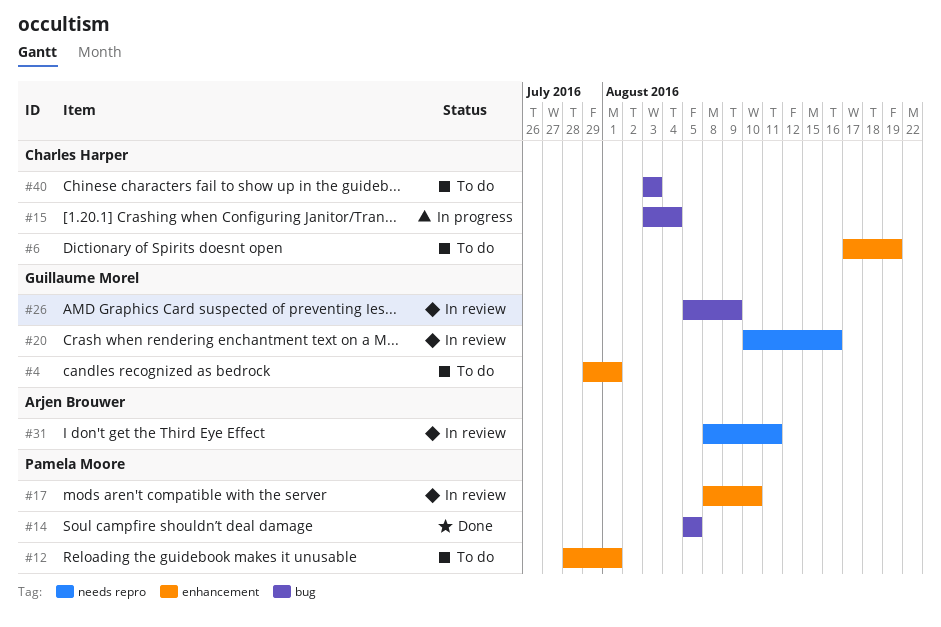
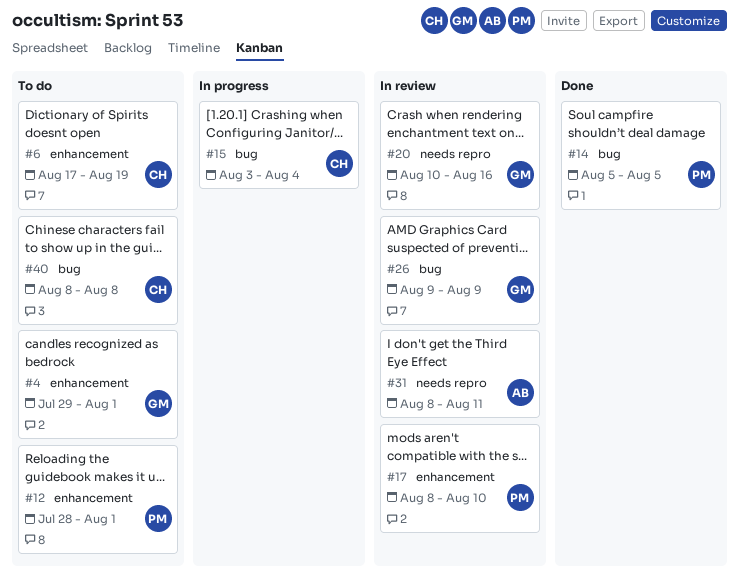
#26, start: Aug 5 -> Aug 9
#40, start: Aug 3 -> Aug 8
#40, due: Aug 3 -> Aug 8

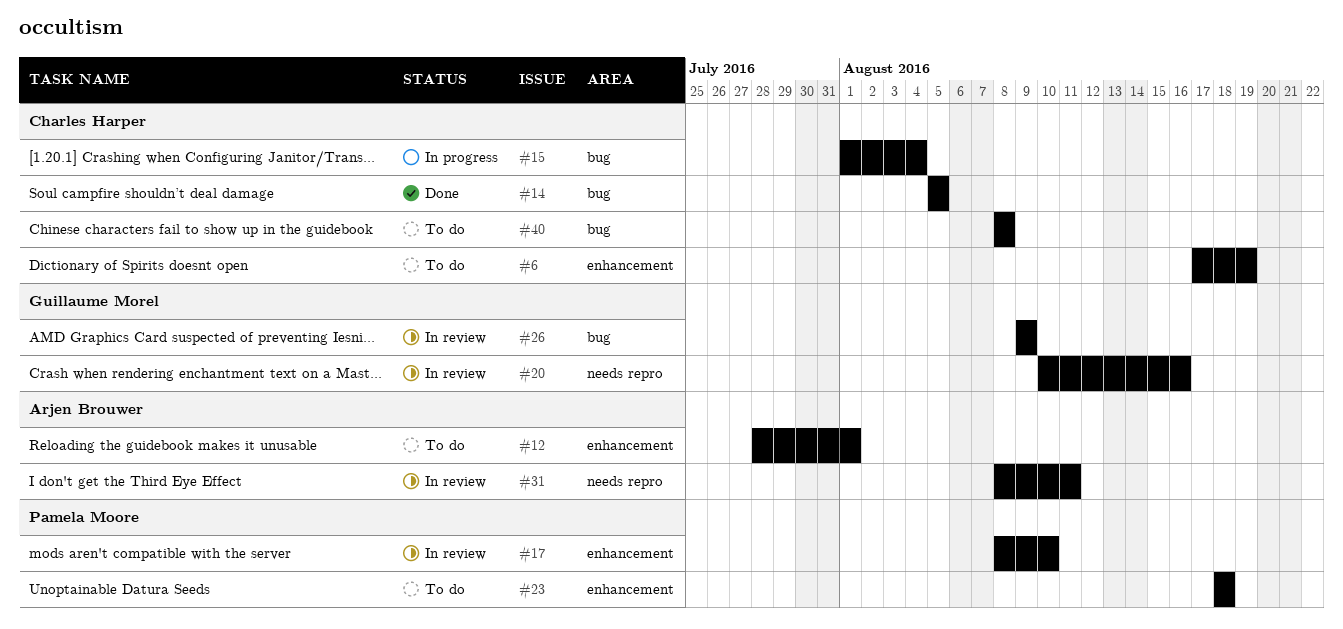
#4: present -> none
#12, owner: Pamela Moore -> Arjen Brouwer
#14, owner: Pamela Moore -> Charles Harper
#15, start: Aug 3 -> Aug 1
#23: none -> present

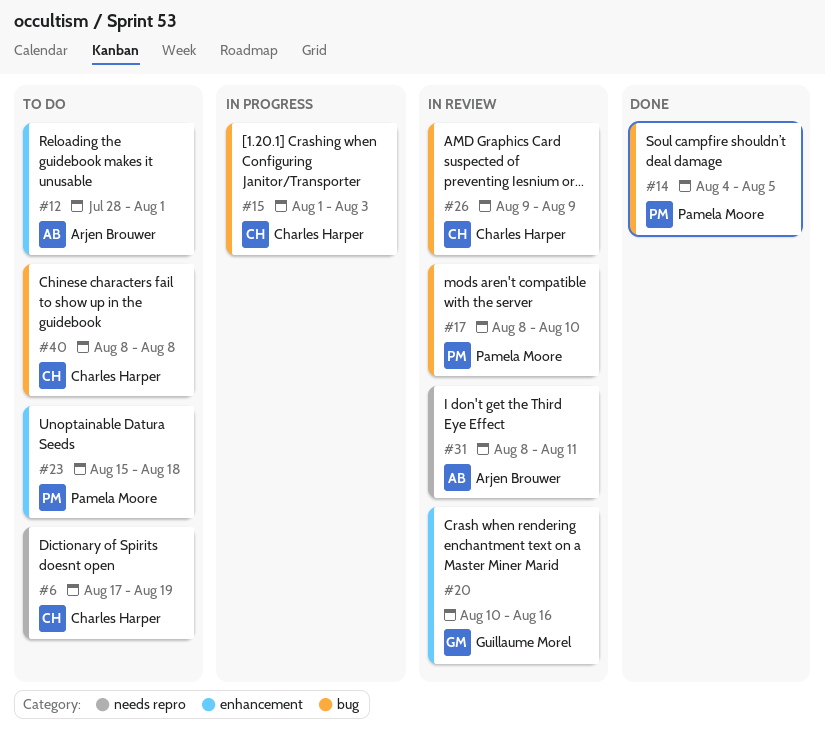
#6, label: enhancement -> needs repro
#14, owner: Charles Harper -> Pamela Moore
#14, start: Aug 5 -> Aug 4
#15, due: Aug 4 -> Aug 3
#17, label: enhancement -> bug
#20, label: needs repro -> enhancement
#23, start: Aug 18 -> Aug 15
#26, owner: Guillaume Morel -> Charles Harper

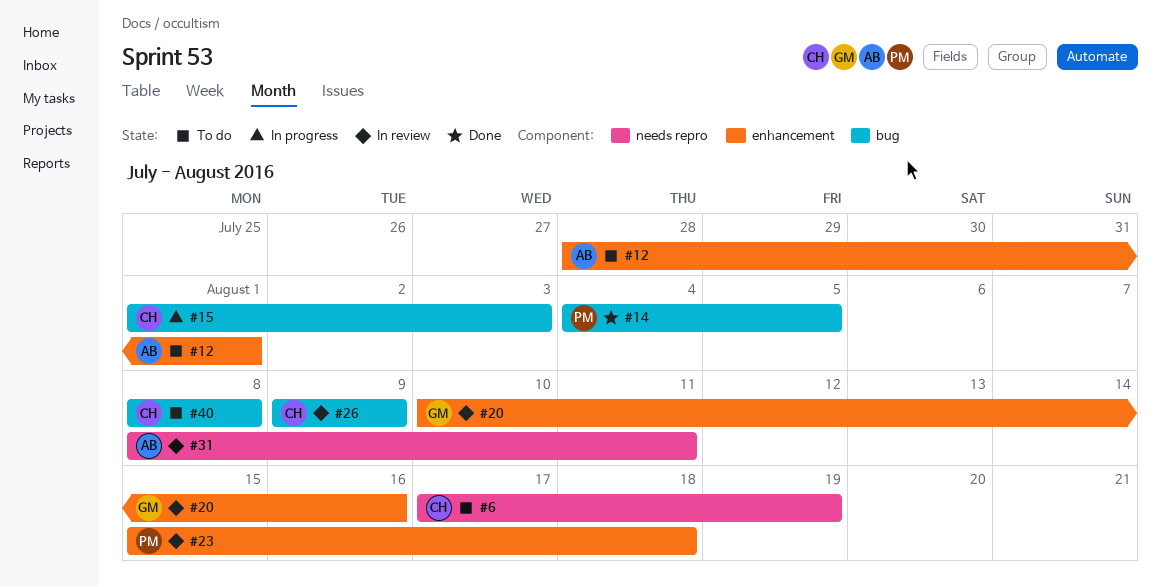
#17: present -> none
#23, status: To do -> In review

